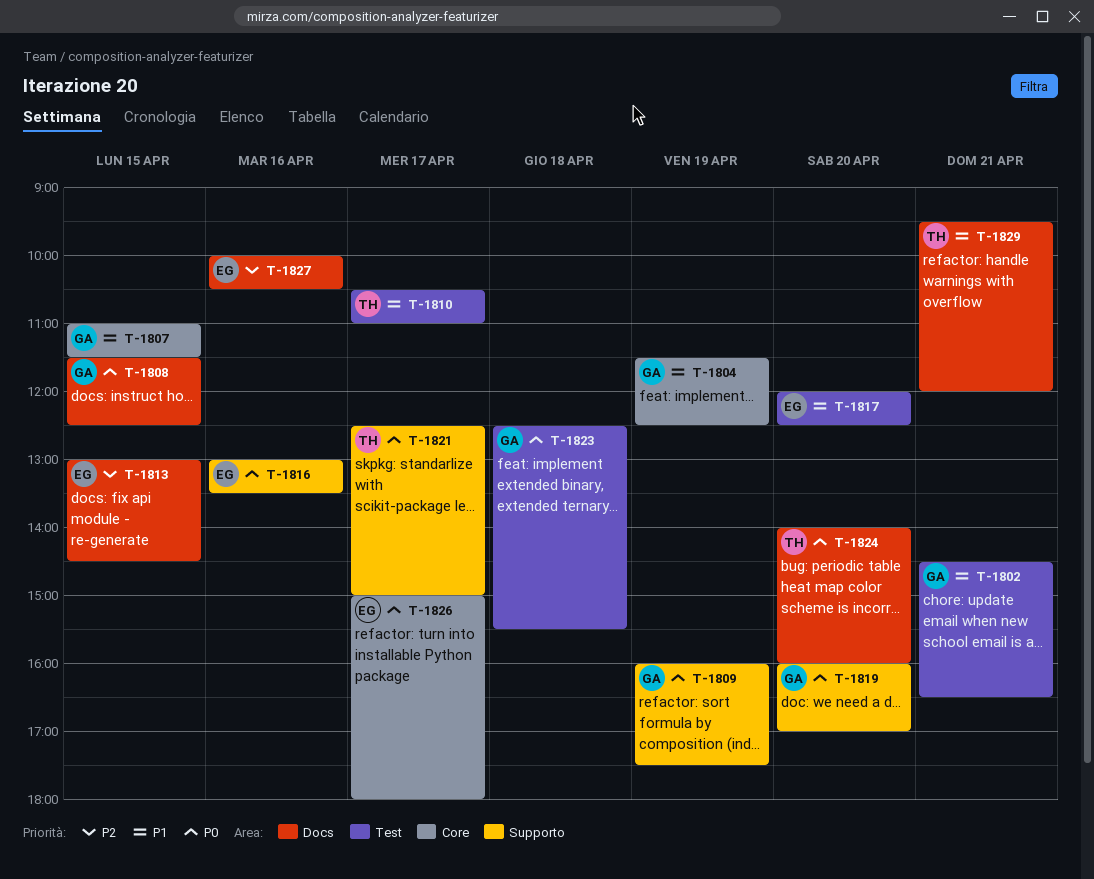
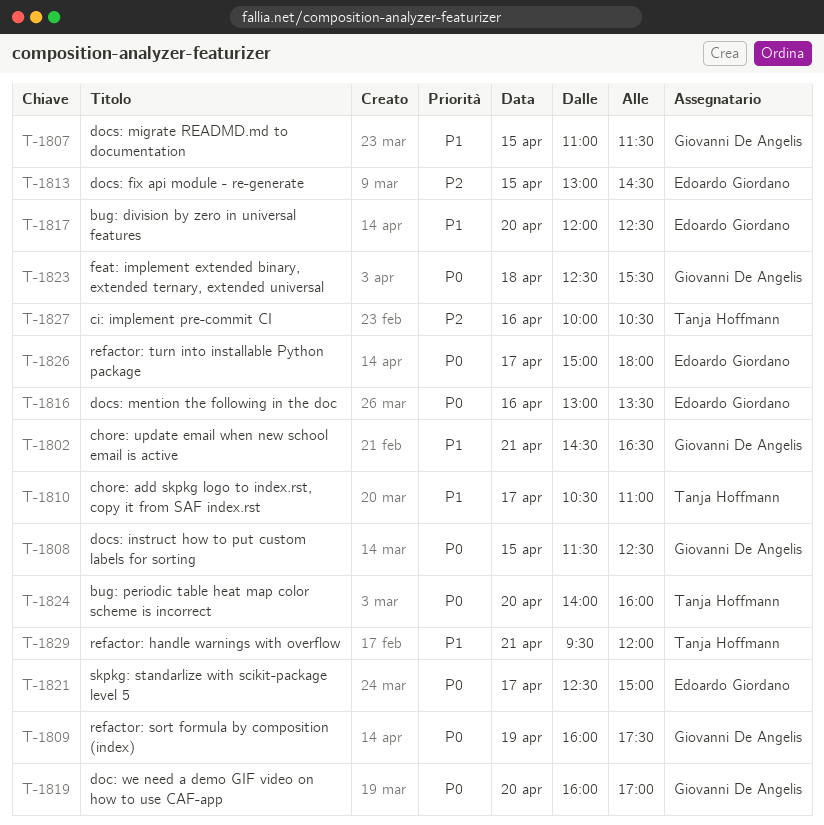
T-1804: present -> none
T-1821, owner: Tanja Hoffmann -> Edoardo Giordano
T-1827, owner: Edoardo Giordano -> Tanja Hoffmann

